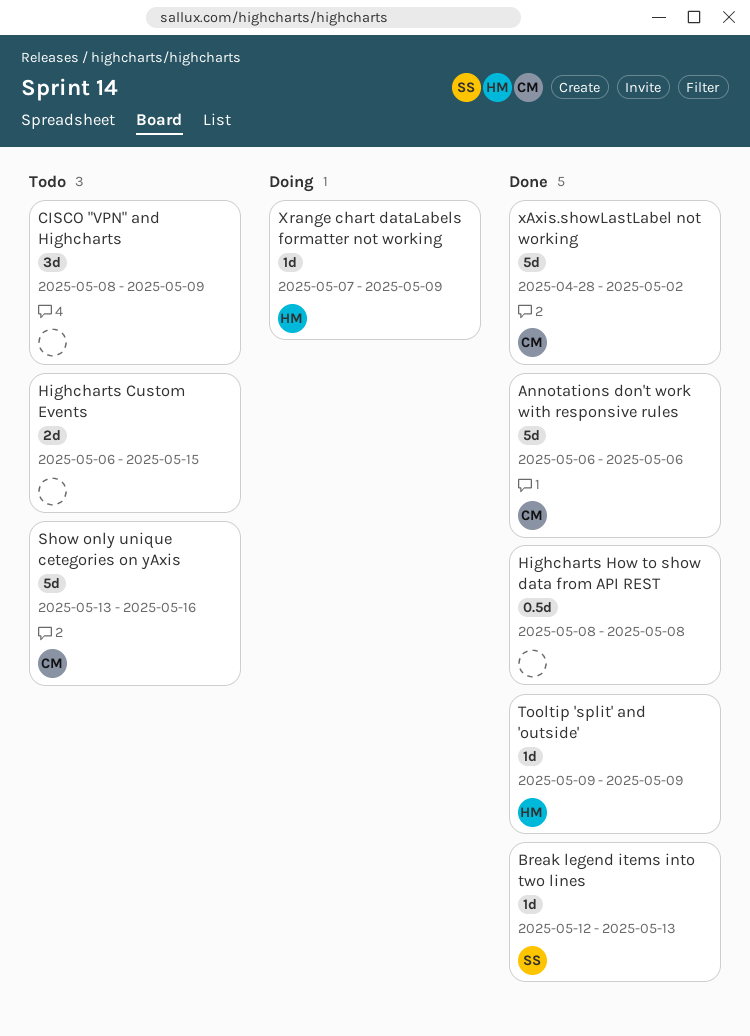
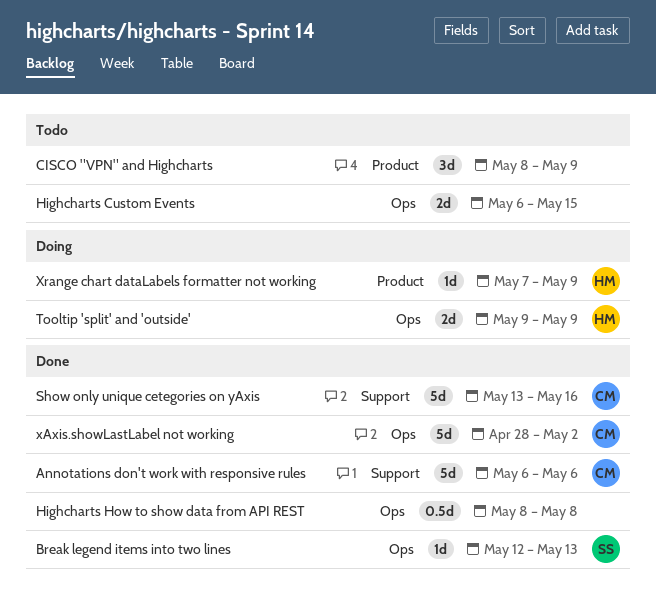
Show only unique cetegories on yAxis, status: Todo -> Done
Tooltip 'split' and 'outside', status: Done -> Doing
Tooltip 'split' and 'outside', estimate: 1d -> 2d

